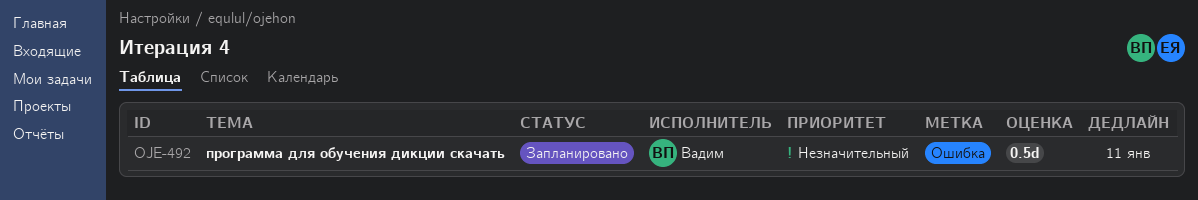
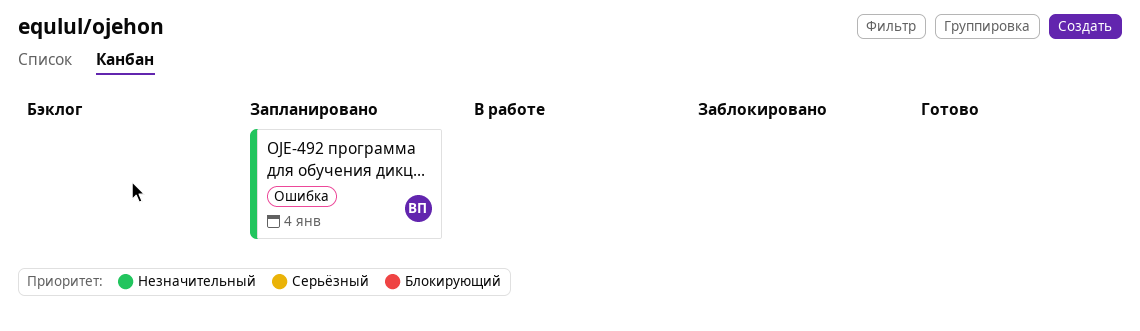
OJE-492, due: Jan 11 -> Jan 4

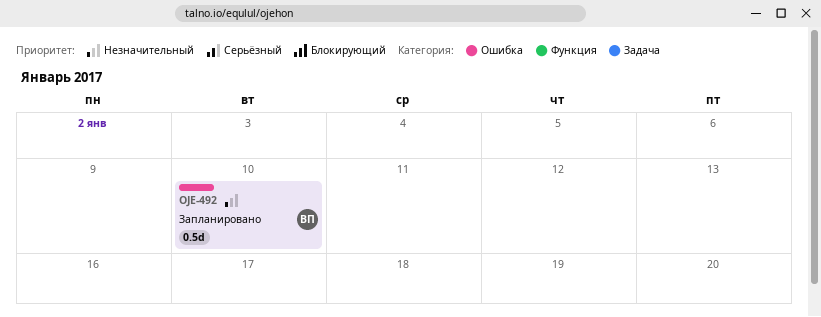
OJE-492, due: Jan 4 -> Jan 10

